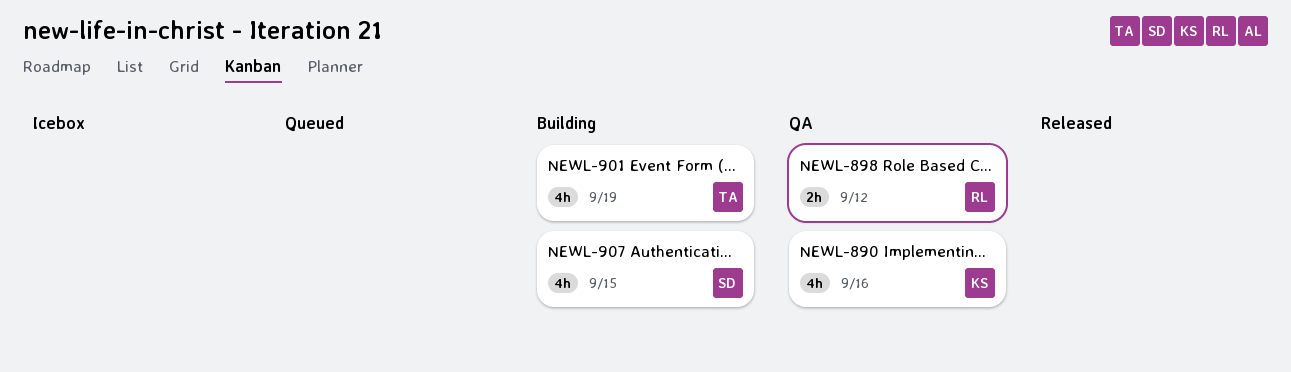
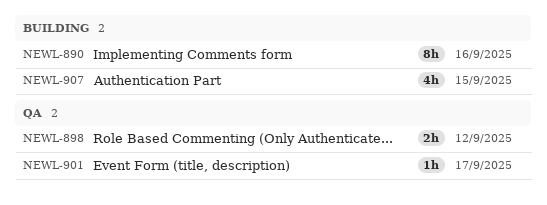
NEWL-890, status: QA -> Building
NEWL-890, estimate: 4h -> 8h
NEWL-901, status: Building -> QA
NEWL-901, estimate: 4h -> 1h
NEWL-901, due: Sep 19 -> Sep 17

